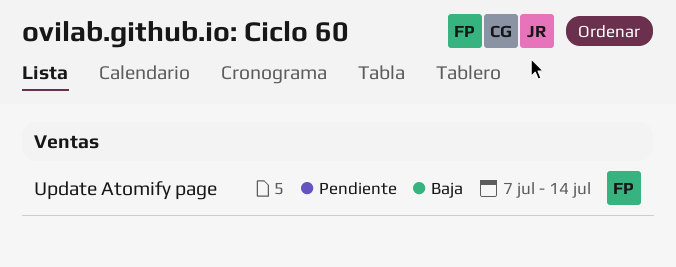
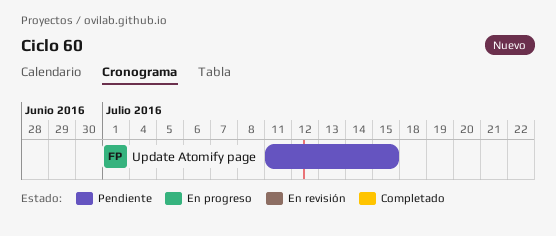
Update Atomify page, start: Jul 7 -> Jul 11
Update Atomify page, due: Jul 14 -> Jul 15

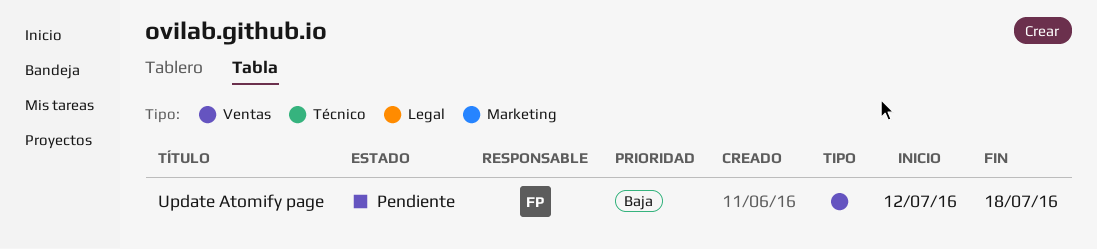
Update Atomify page, start: Jul 11 -> Jul 12
Update Atomify page, due: Jul 15 -> Jul 18

